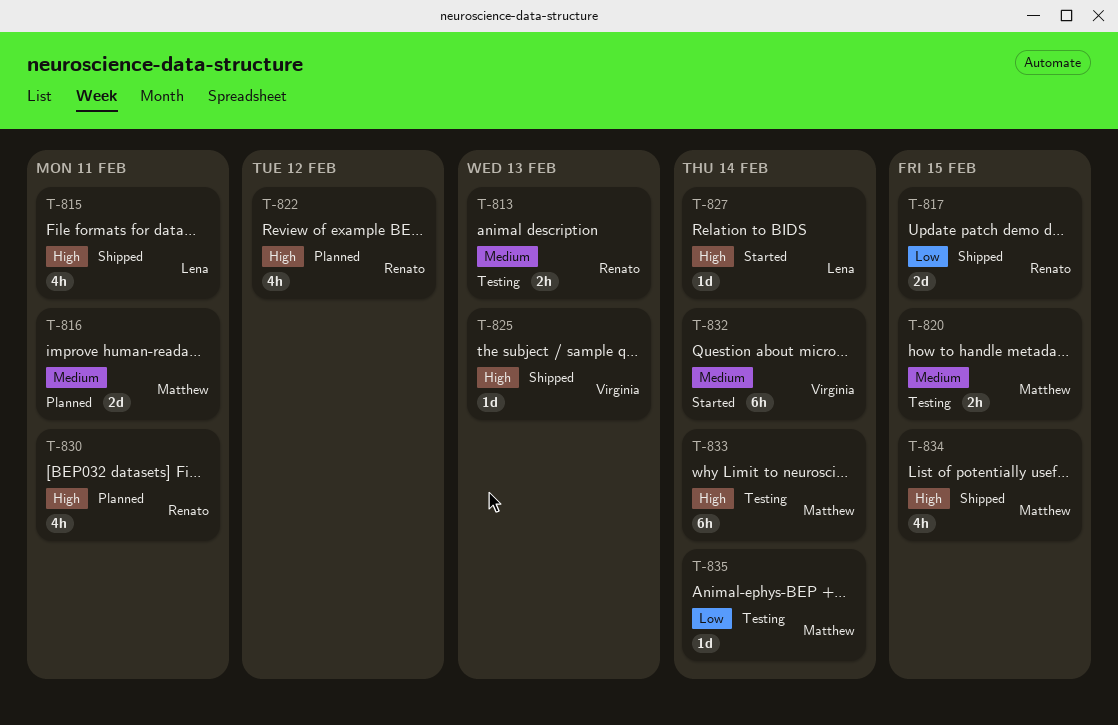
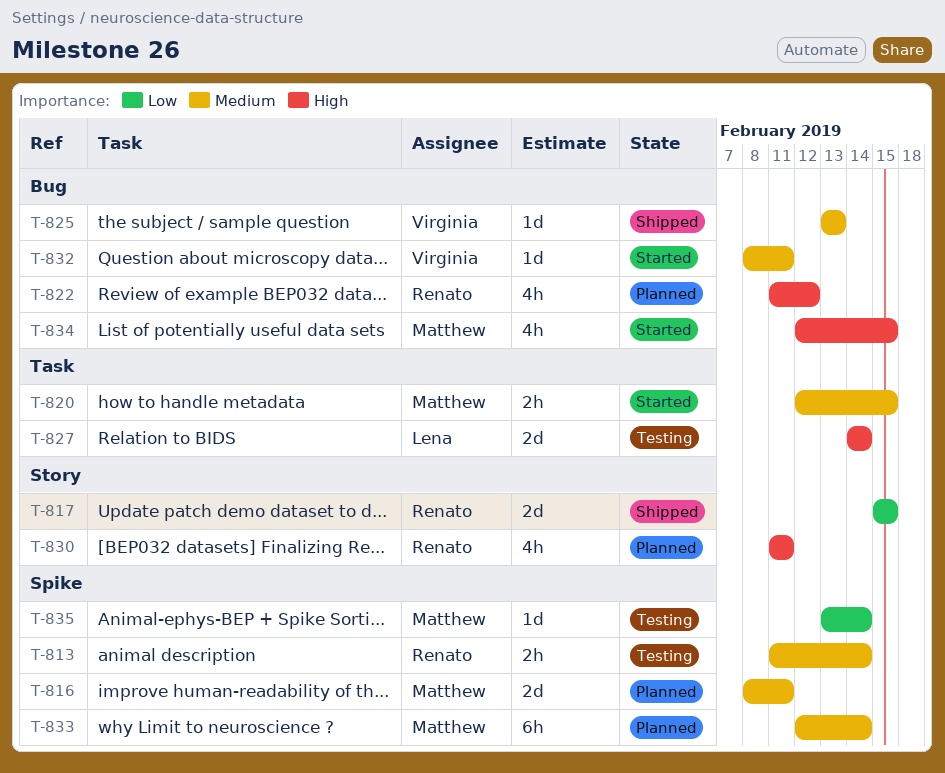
T-813, due: Feb 13 -> Feb 14
T-815: present -> none
T-820, status: Testing -> Started
T-825, priority: High -> Medium
T-827, status: Started -> Testing
T-827, estimate: 1d -> 2d
T-832, estimate: 6h -> 1d
T-832, due: Feb 14 -> Feb 11
T-833, status: Testing -> Planned
T-833, priority: High -> Medium
T-834, status: Shipped -> Started

